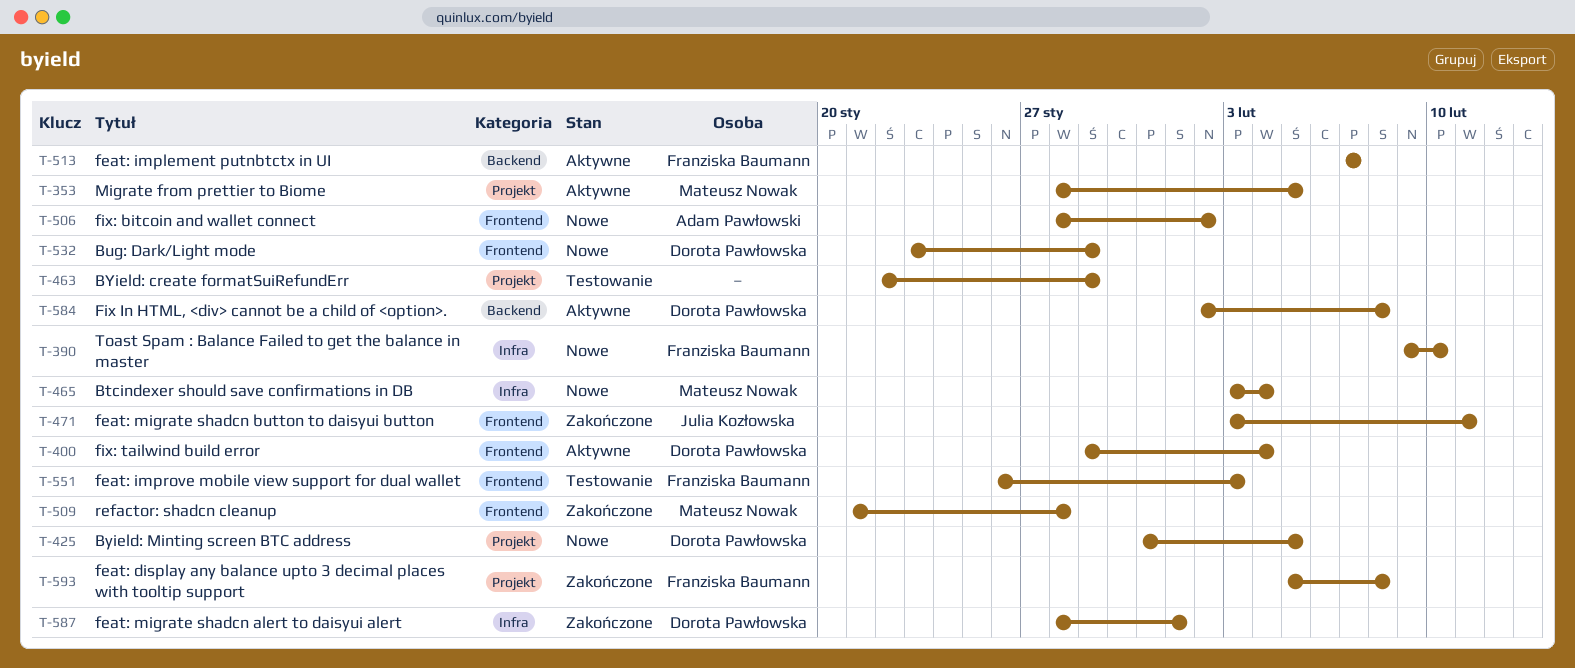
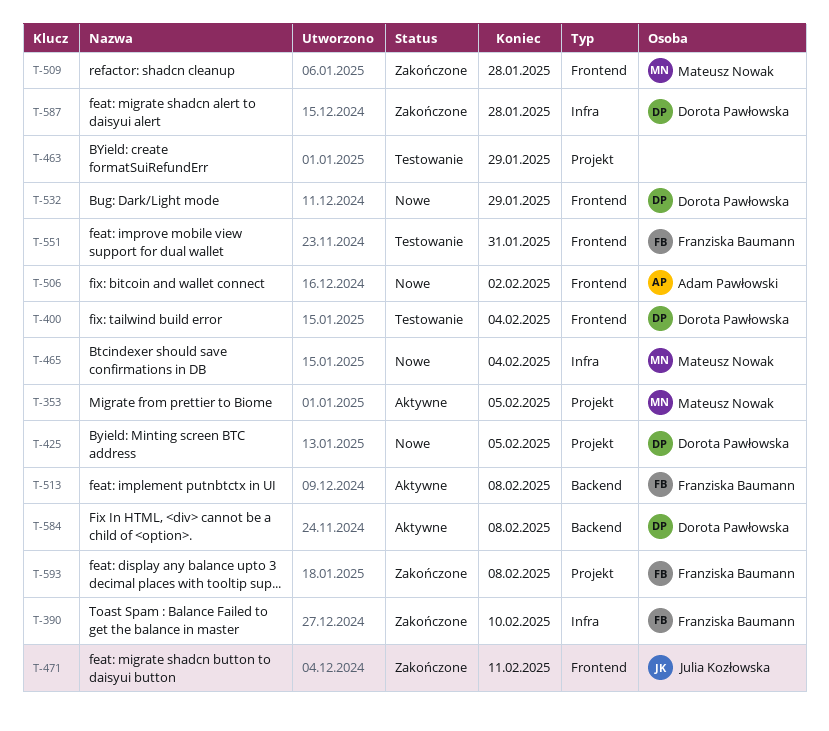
T-390, status: Nowe -> Zakończone
T-400, status: Aktywne -> Testowanie
T-513, due: Feb 7 -> Feb 8
T-551, due: Feb 3 -> Jan 31
T-587, due: Feb 1 -> Jan 28

